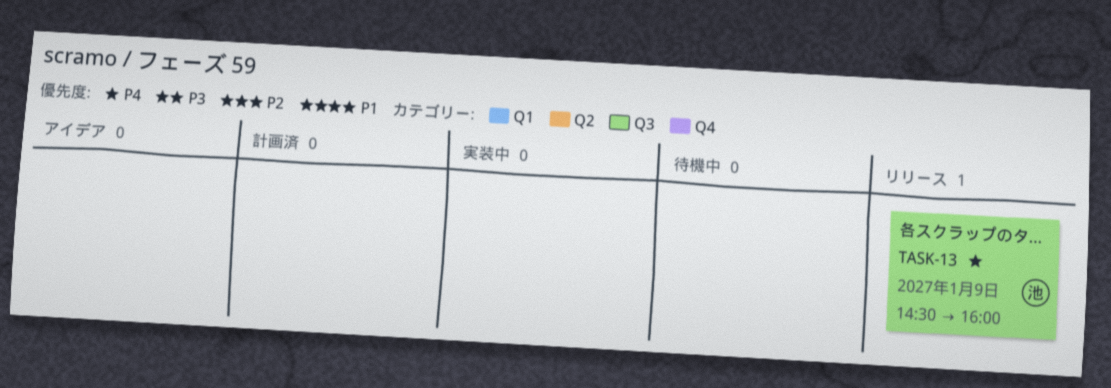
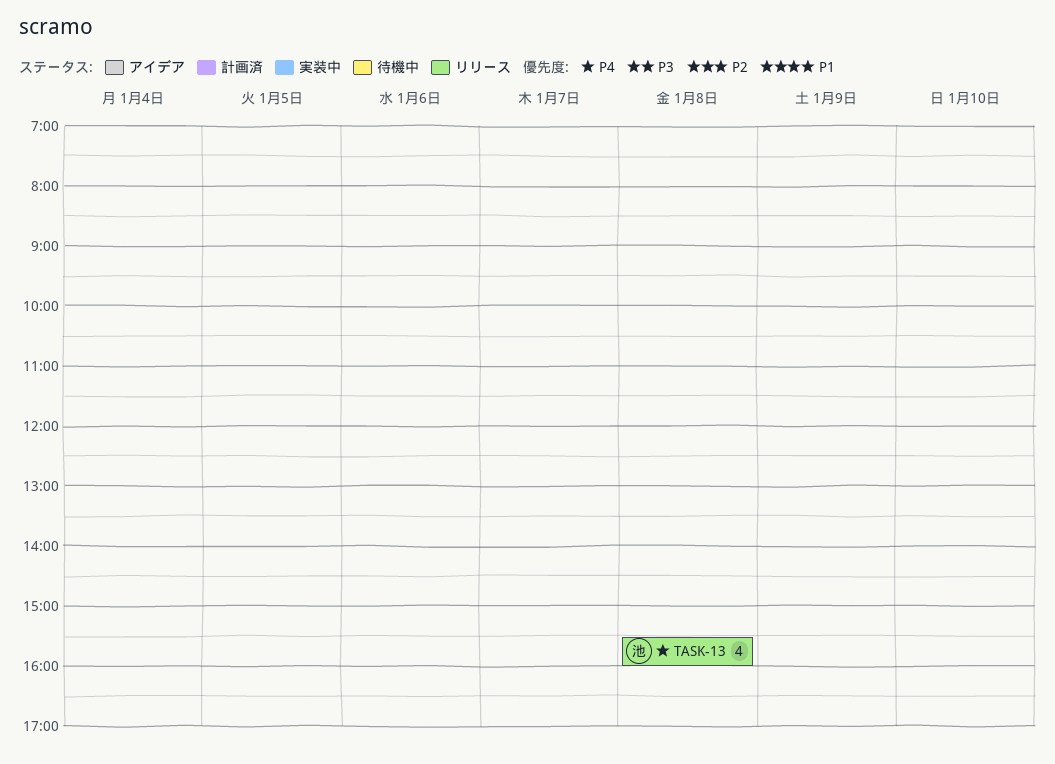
TASK-13, day: Jan 9 -> Jan 8
TASK-13, begins: 14:30 -> 15:30

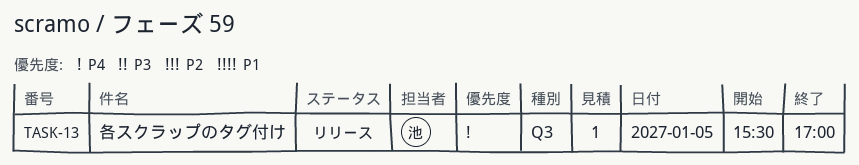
TASK-13, estimate: 4 -> 1
TASK-13, day: Jan 8 -> Jan 5
TASK-13, ends: 16:00 -> 17:00

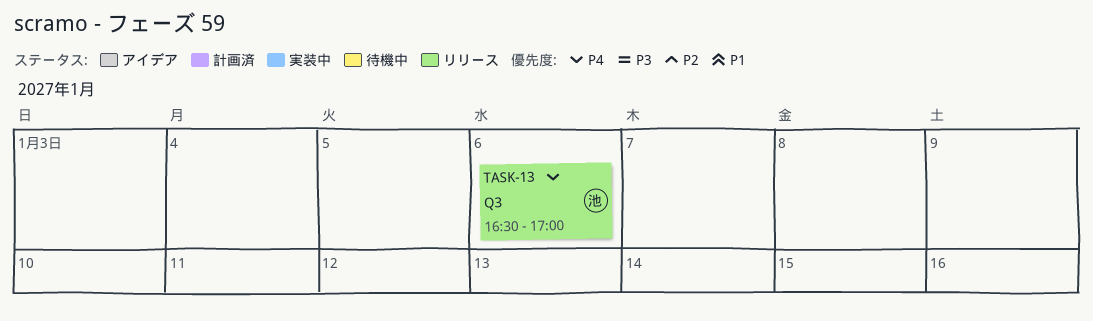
TASK-13, day: Jan 5 -> Jan 6
TASK-13, begins: 15:30 -> 16:30

